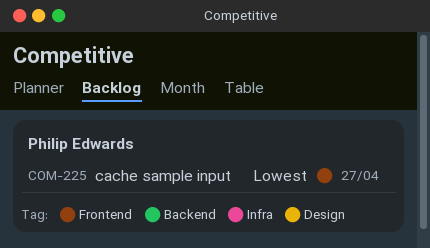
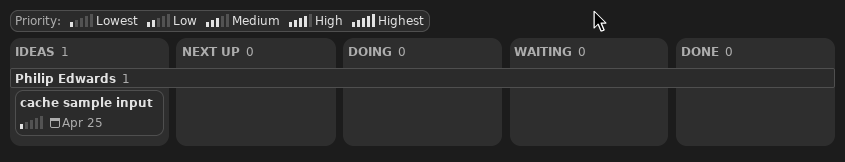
cache sample input, due: Apr 27 -> Apr 25

